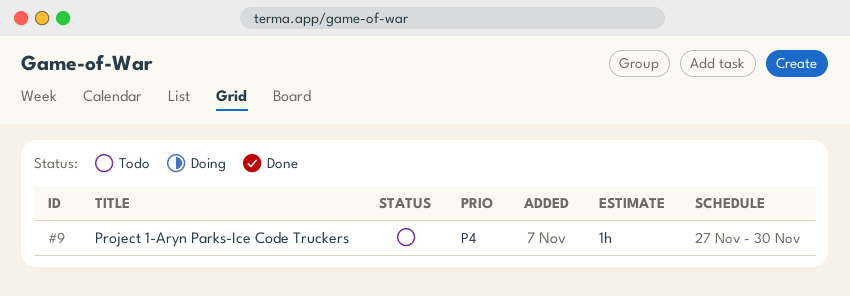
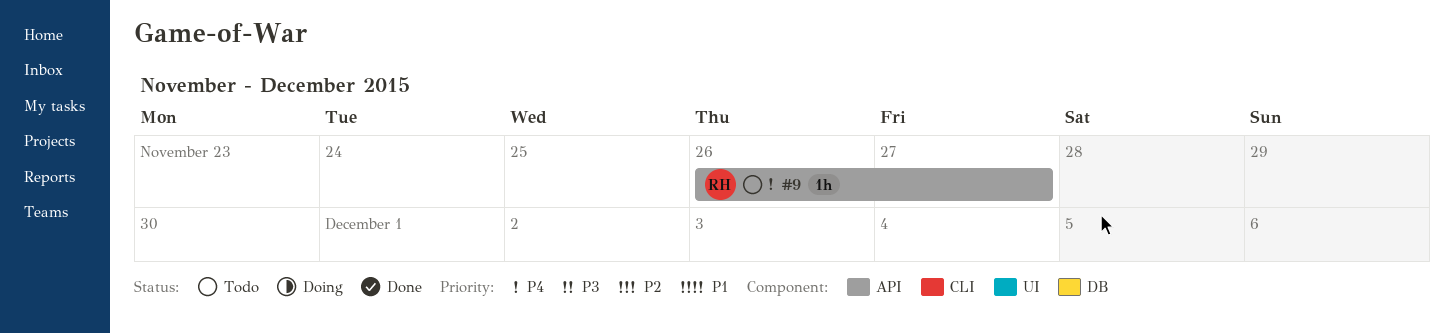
#9, start: Nov 27 -> Nov 26
#9, due: Nov 30 -> Nov 27

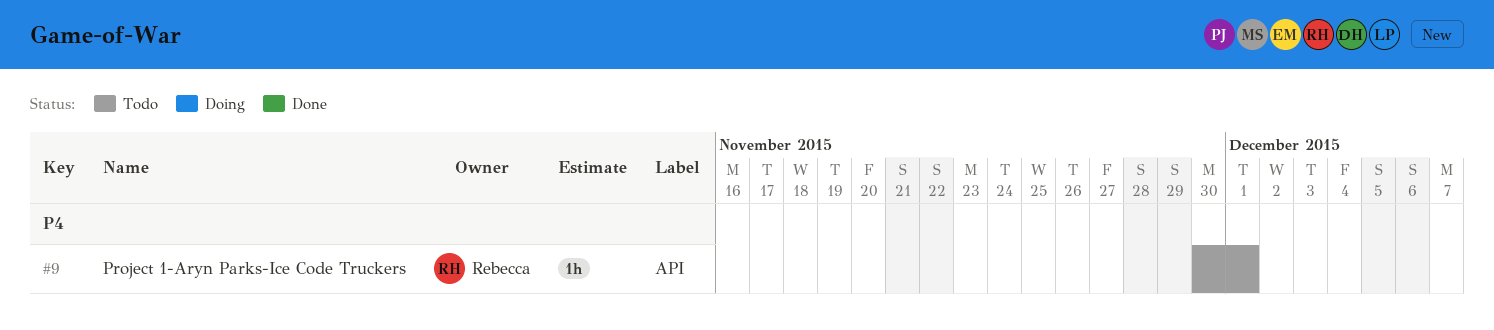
#9, start: Nov 26 -> Nov 30
#9, due: Nov 27 -> Dec 1

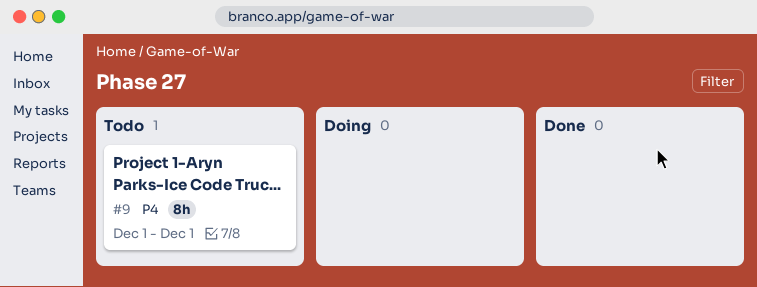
#9, estimate: 1h -> 8h
#9, start: Nov 30 -> Dec 1

